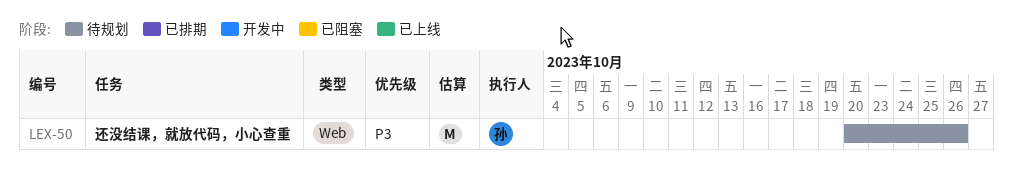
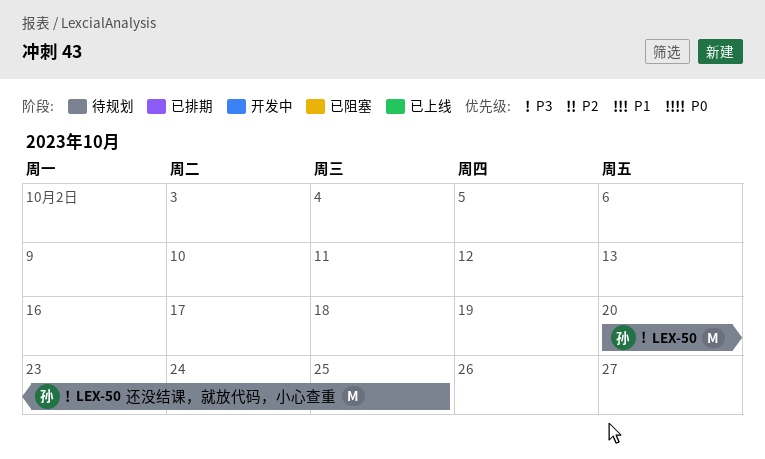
LEX-50, due: Oct 26 -> Oct 25

